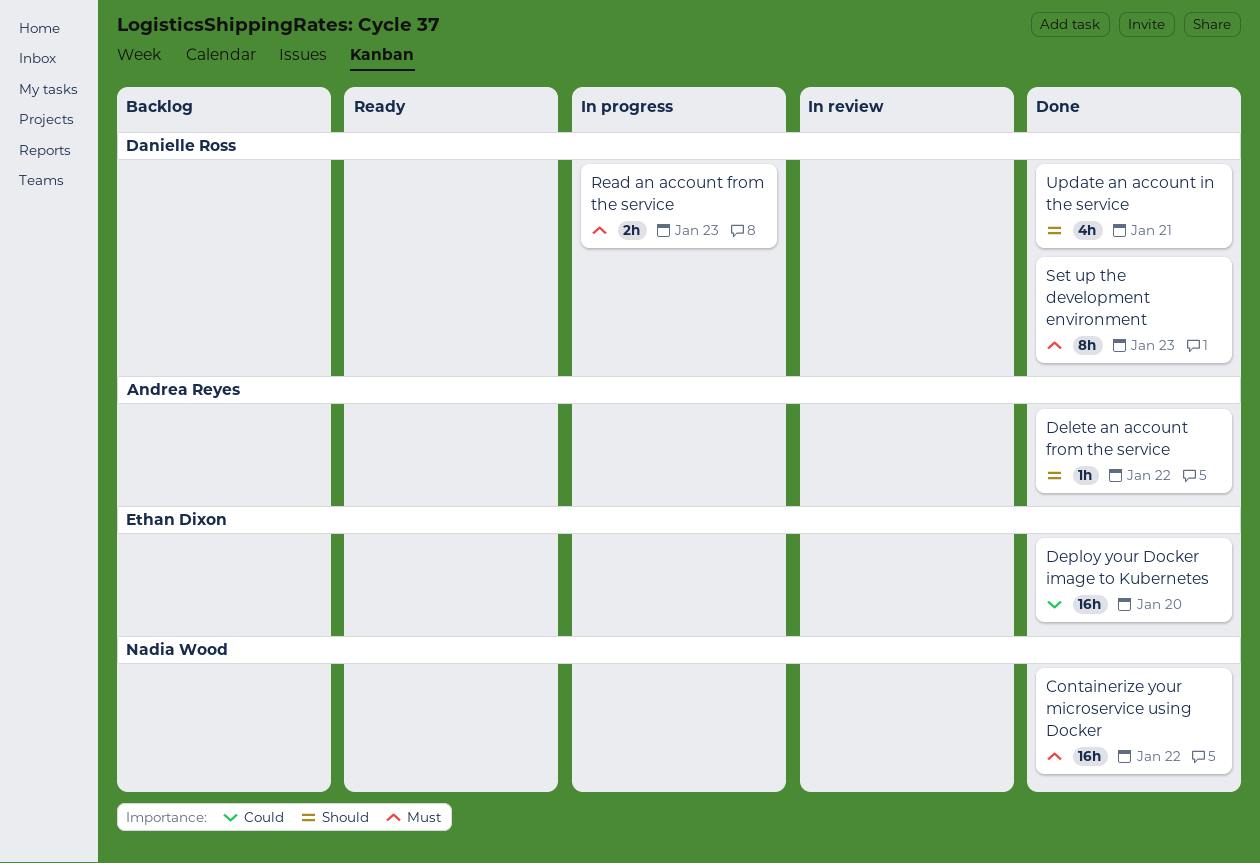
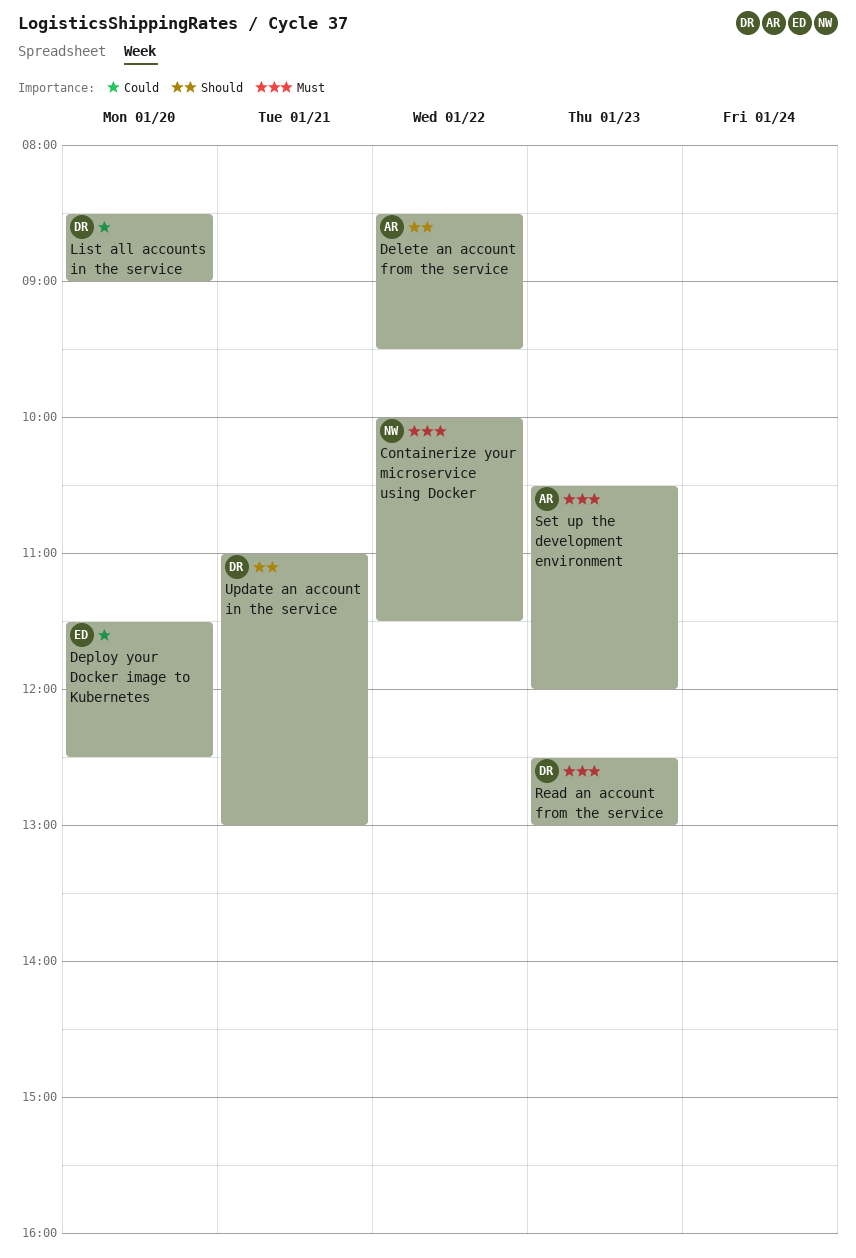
List all accounts in the service: none -> present
Set up the development environment, owner: Danielle Ross -> Andrea Reyes

